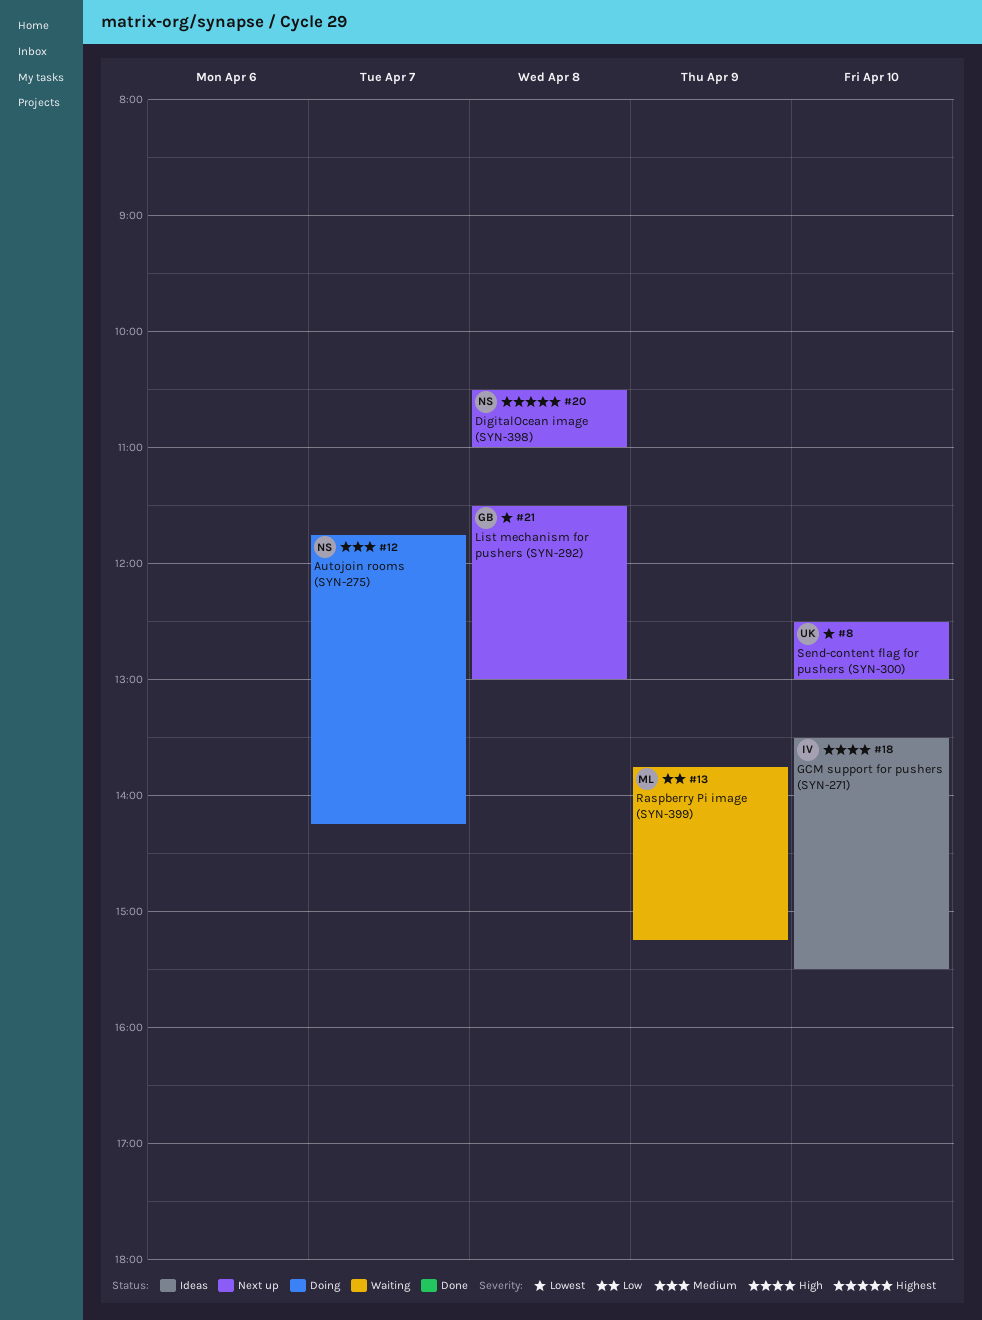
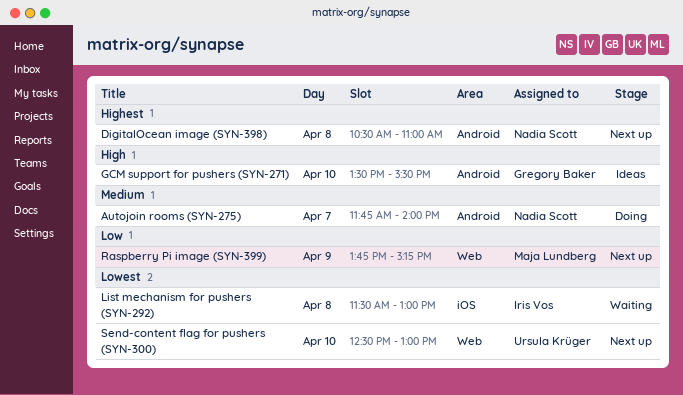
Autojoin rooms (SYN-275), ends: 14:15 -> 14:00
GCM support for pushers (SYN-271), owner: Iris Vos -> Gregory Baker
List mechanism for pushers (SYN-292), status: Next up -> Waiting
List mechanism for pushers (SYN-292), owner: Gregory Baker -> Iris Vos
Raspberry Pi image (SYN-399), status: Waiting -> Next up

